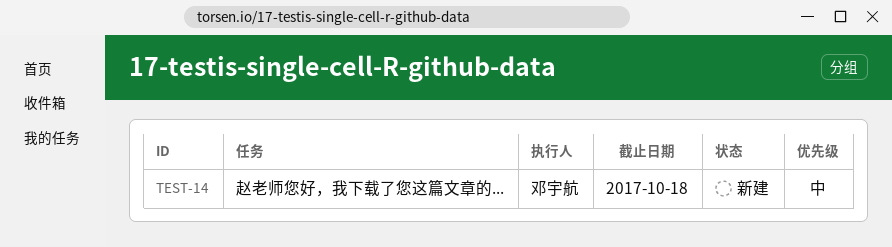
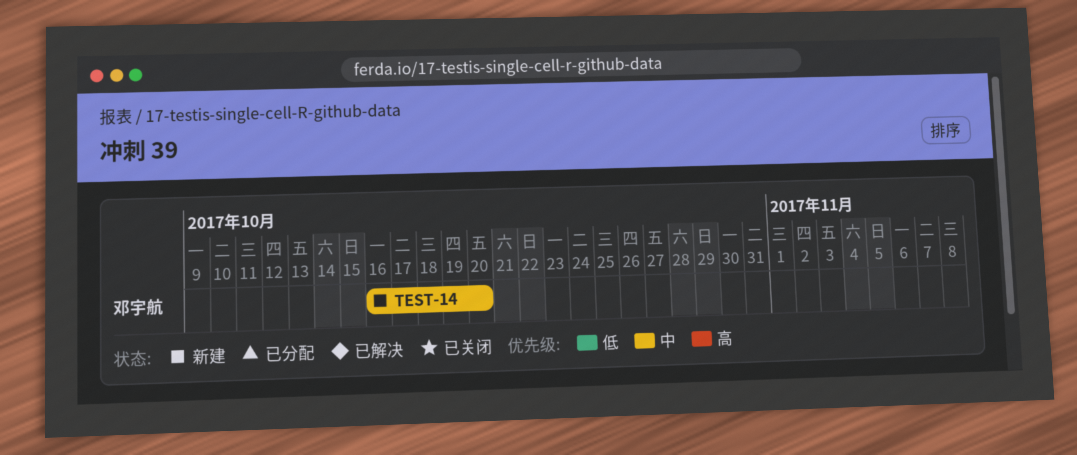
TEST-14, due: Oct 18 -> Oct 20

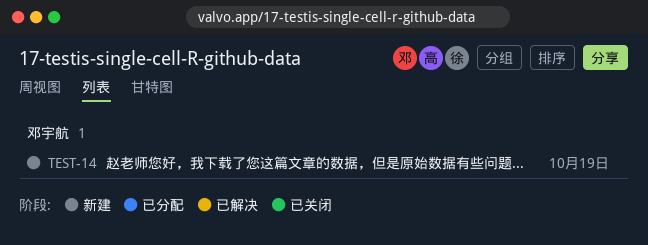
TEST-14, due: Oct 20 -> Oct 19

